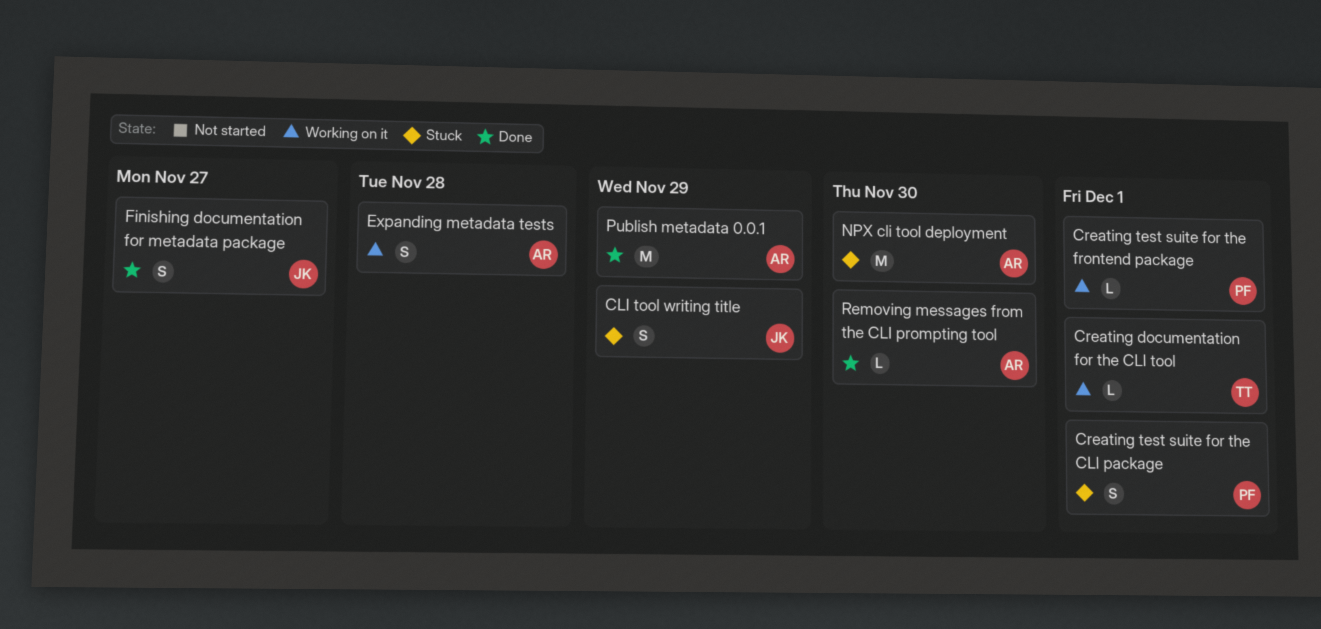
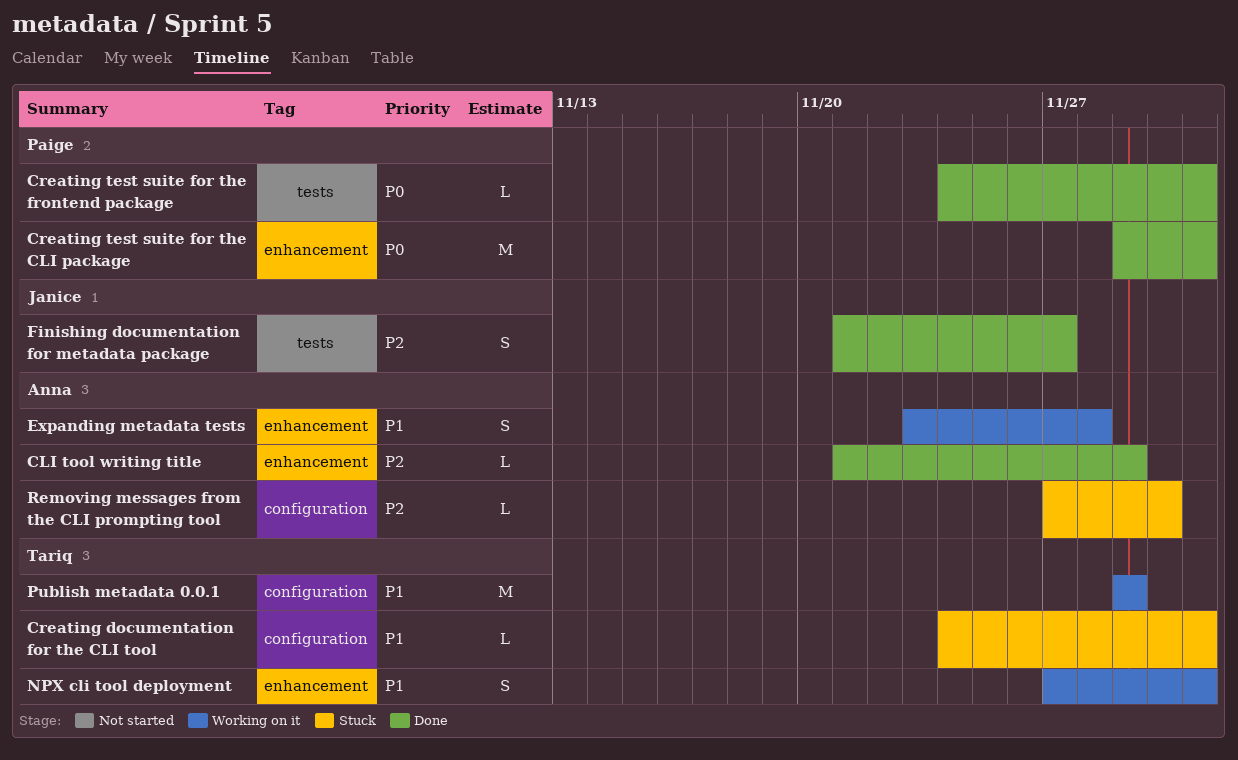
CLI tool writing title, status: Stuck -> Done
CLI tool writing title, owner: Janice -> Anna
CLI tool writing title, estimate: S -> L
Creating documentation for the CLI tool, status: Working on it -> Stuck
Creating test suite for the CLI package, status: Stuck -> Done
Creating test suite for the CLI package, estimate: S -> M
Creating test suite for the frontend package, status: Working on it -> Done
NPX cli tool deployment, status: Stuck -> Working on it
NPX cli tool deployment, owner: Anna -> Tariq
NPX cli tool deployment, estimate: M -> S
NPX cli tool deployment, due: Nov 30 -> Dec 1
Publish metadata 0.0.1, status: Done -> Working on it
Publish metadata 0.0.1, owner: Anna -> Tariq
Removing messages from the CLI prompting tool, status: Done -> Stuck

